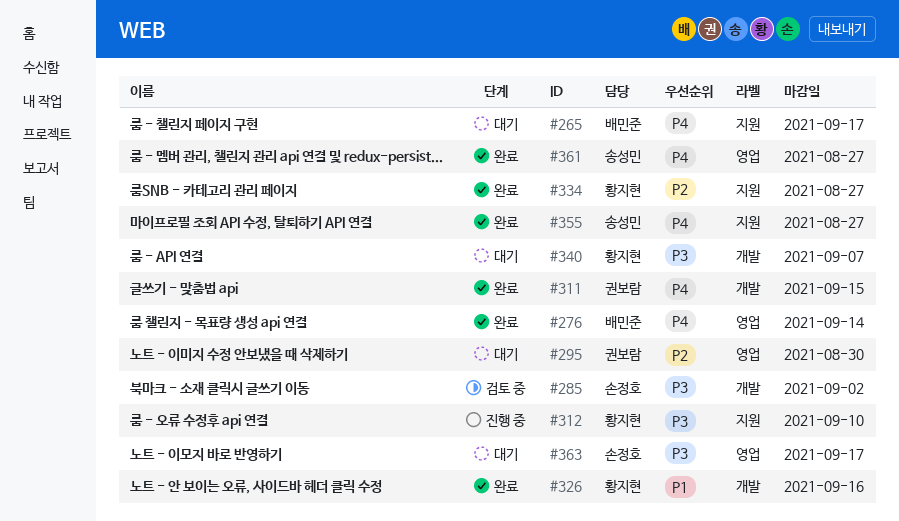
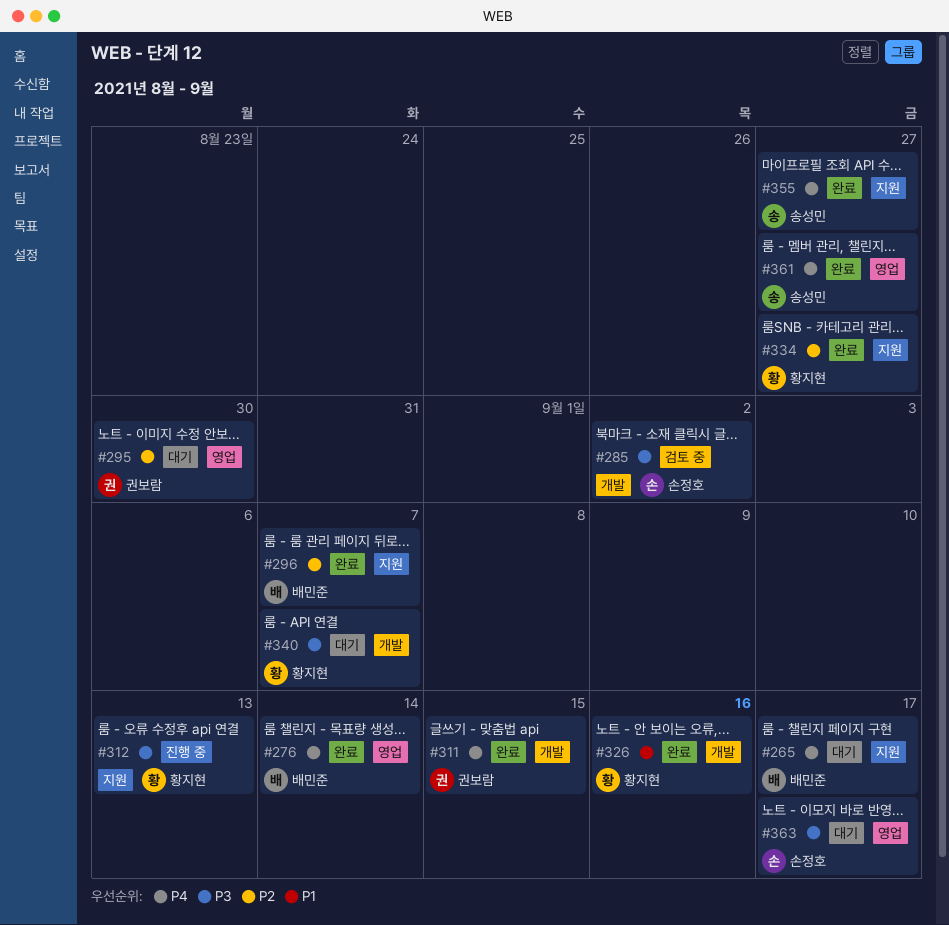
#296: none -> present
#312, due: Sep 10 -> Sep 13

